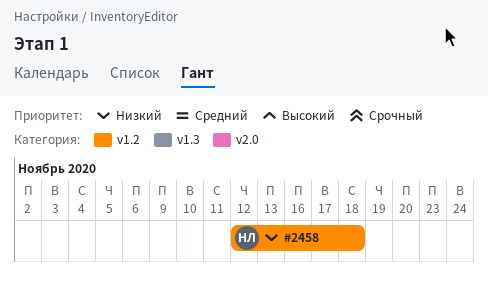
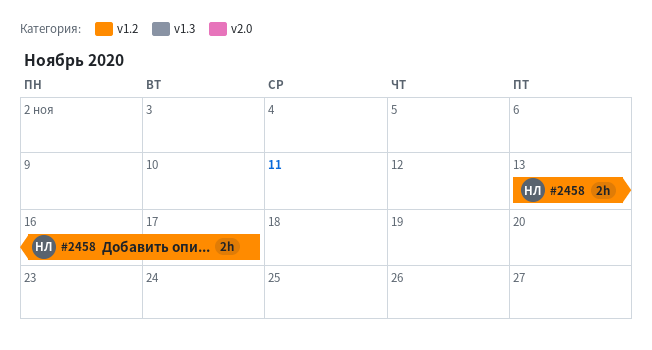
#2458, start: Nov 12 -> Nov 13
#2458, due: Nov 18 -> Nov 17

